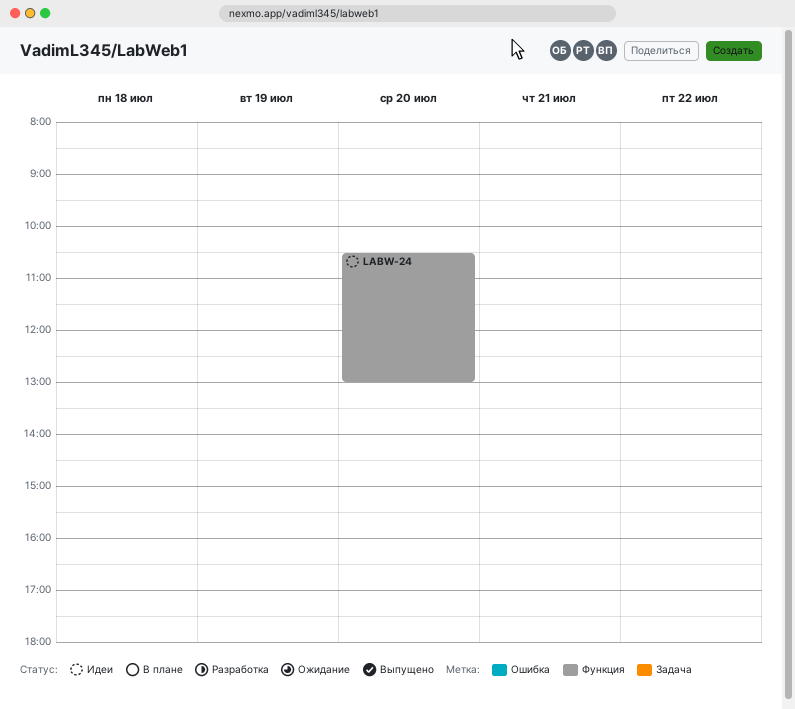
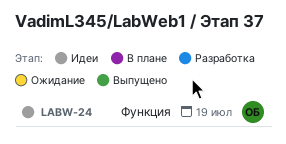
LABW-24, day: Jul 20 -> Jul 19

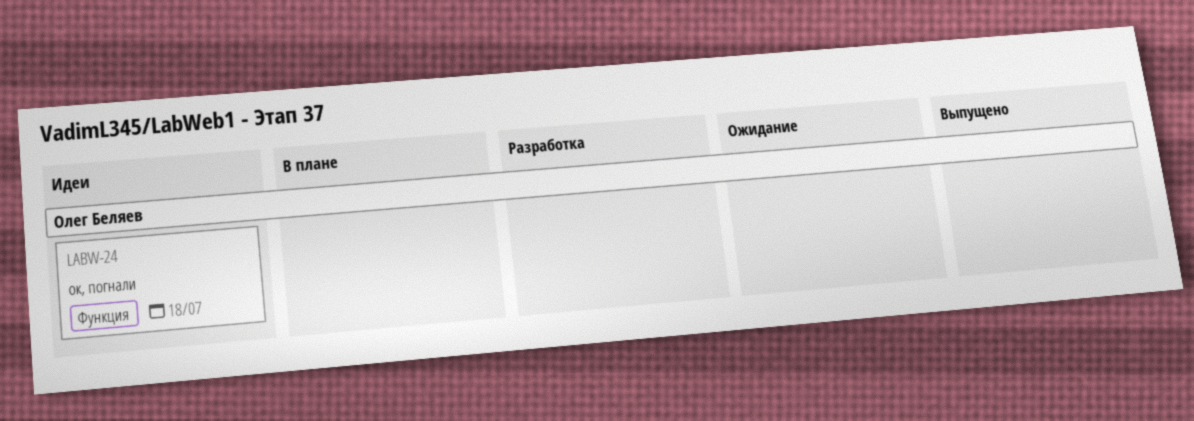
LABW-24, day: Jul 19 -> Jul 18

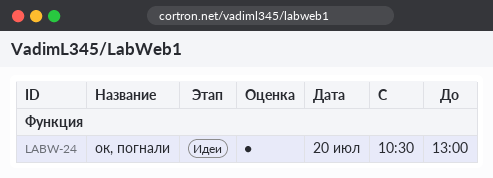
LABW-24, day: Jul 18 -> Jul 20

